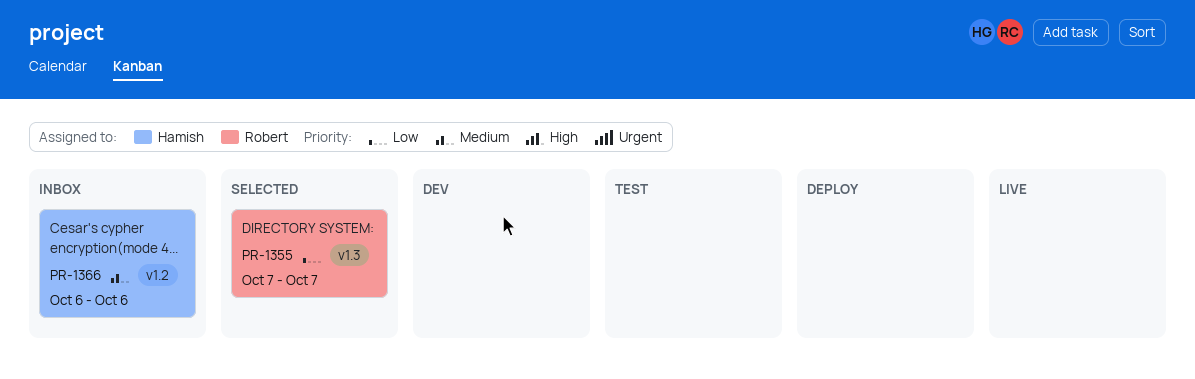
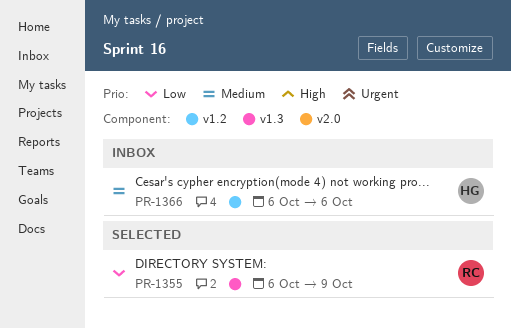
PR-1355, start: Oct 7 -> Oct 6
PR-1355, due: Oct 7 -> Oct 9

